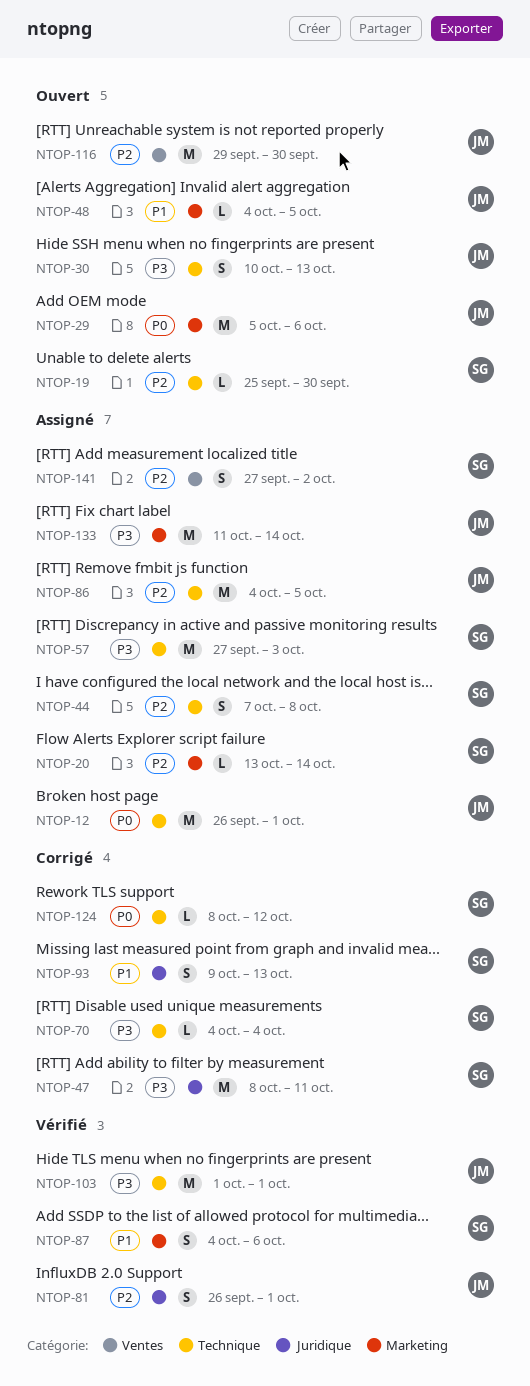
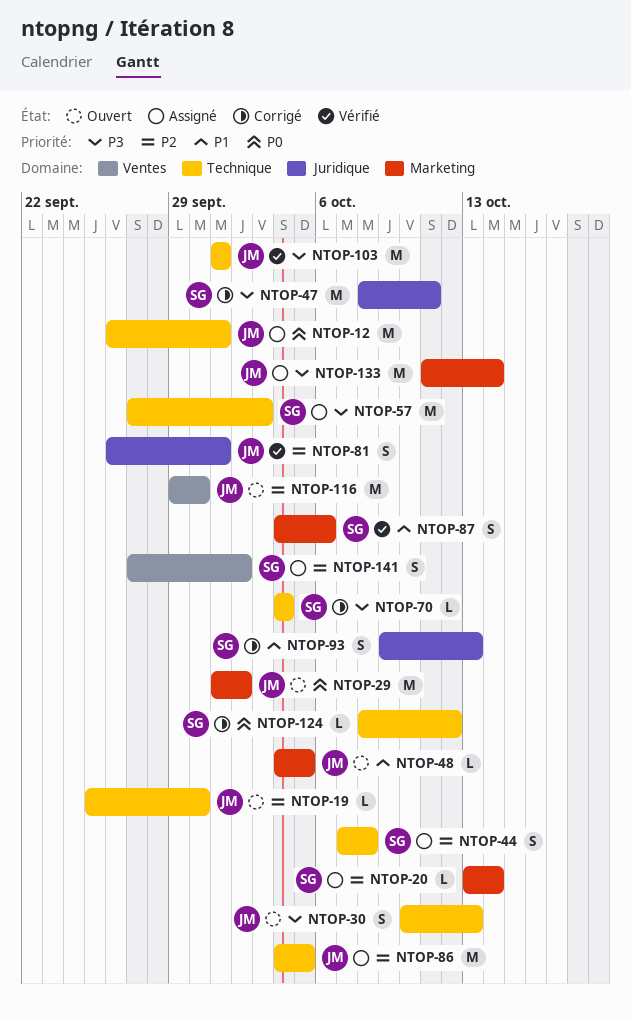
NTOP-19, owner: SG -> JM
NTOP-29, start: Oct 5 -> Oct 1
NTOP-29, due: Oct 6 -> Oct 2

